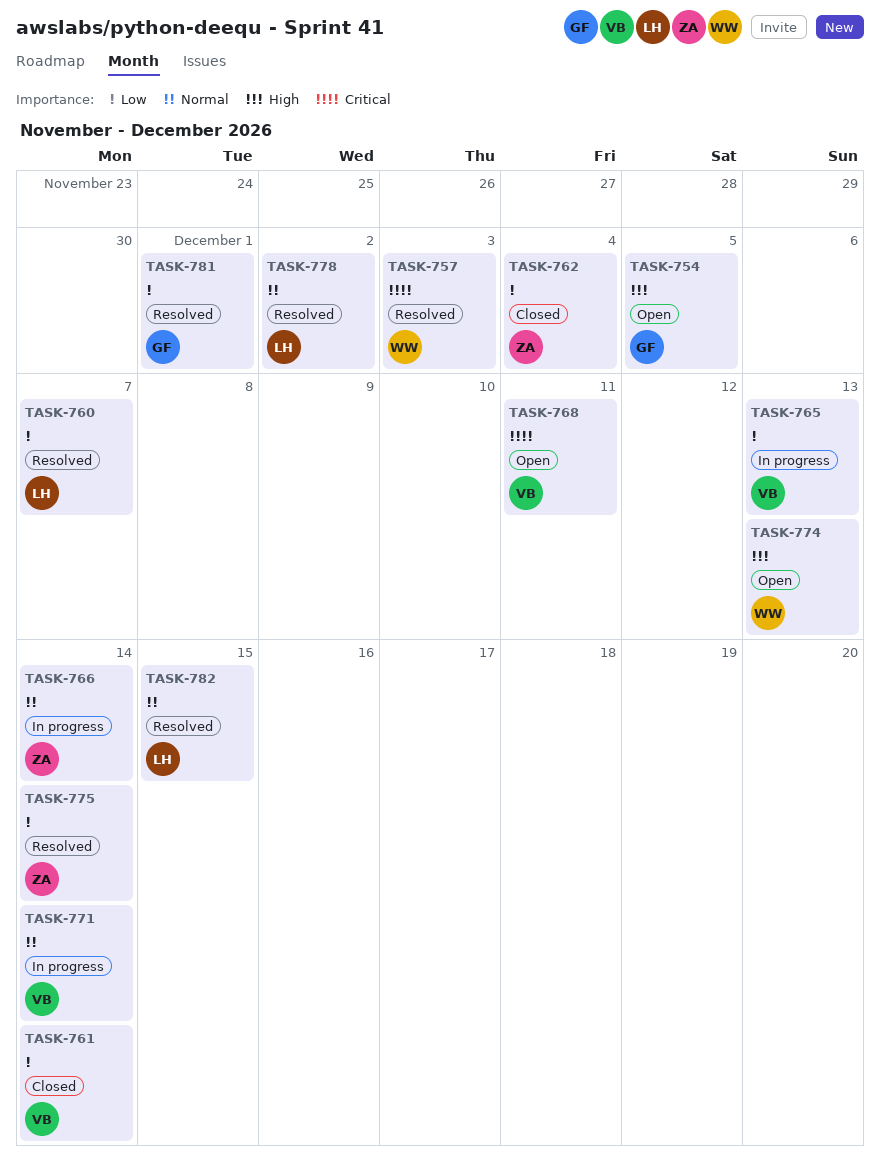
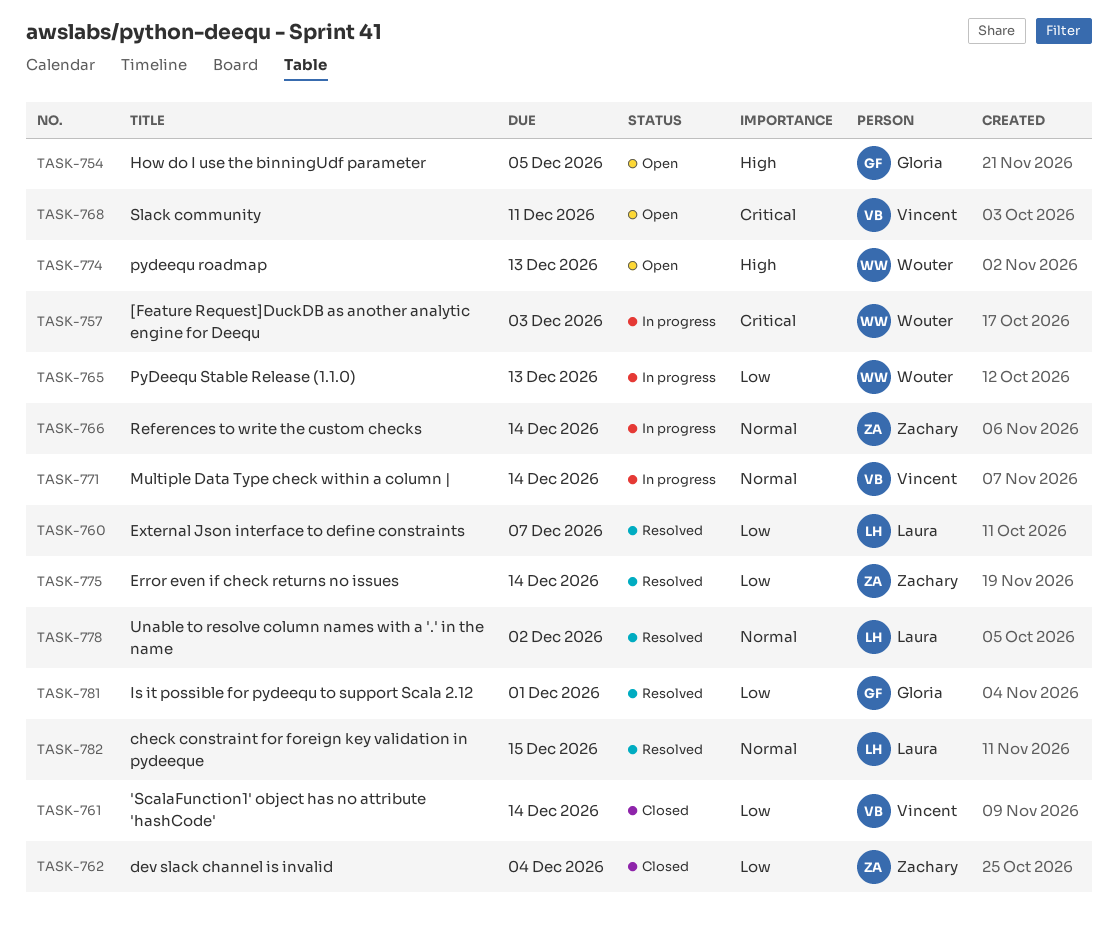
TASK-757, status: Resolved -> In progress
TASK-765, owner: Vincent -> Wouter

